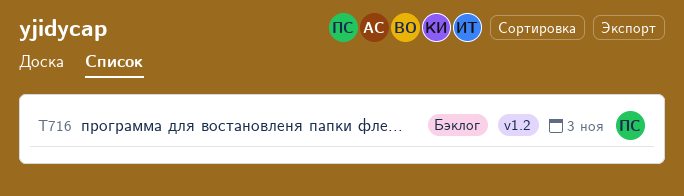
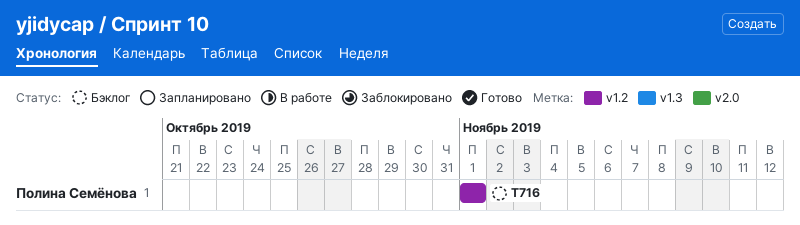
T716, due: Nov 3 -> Nov 1

